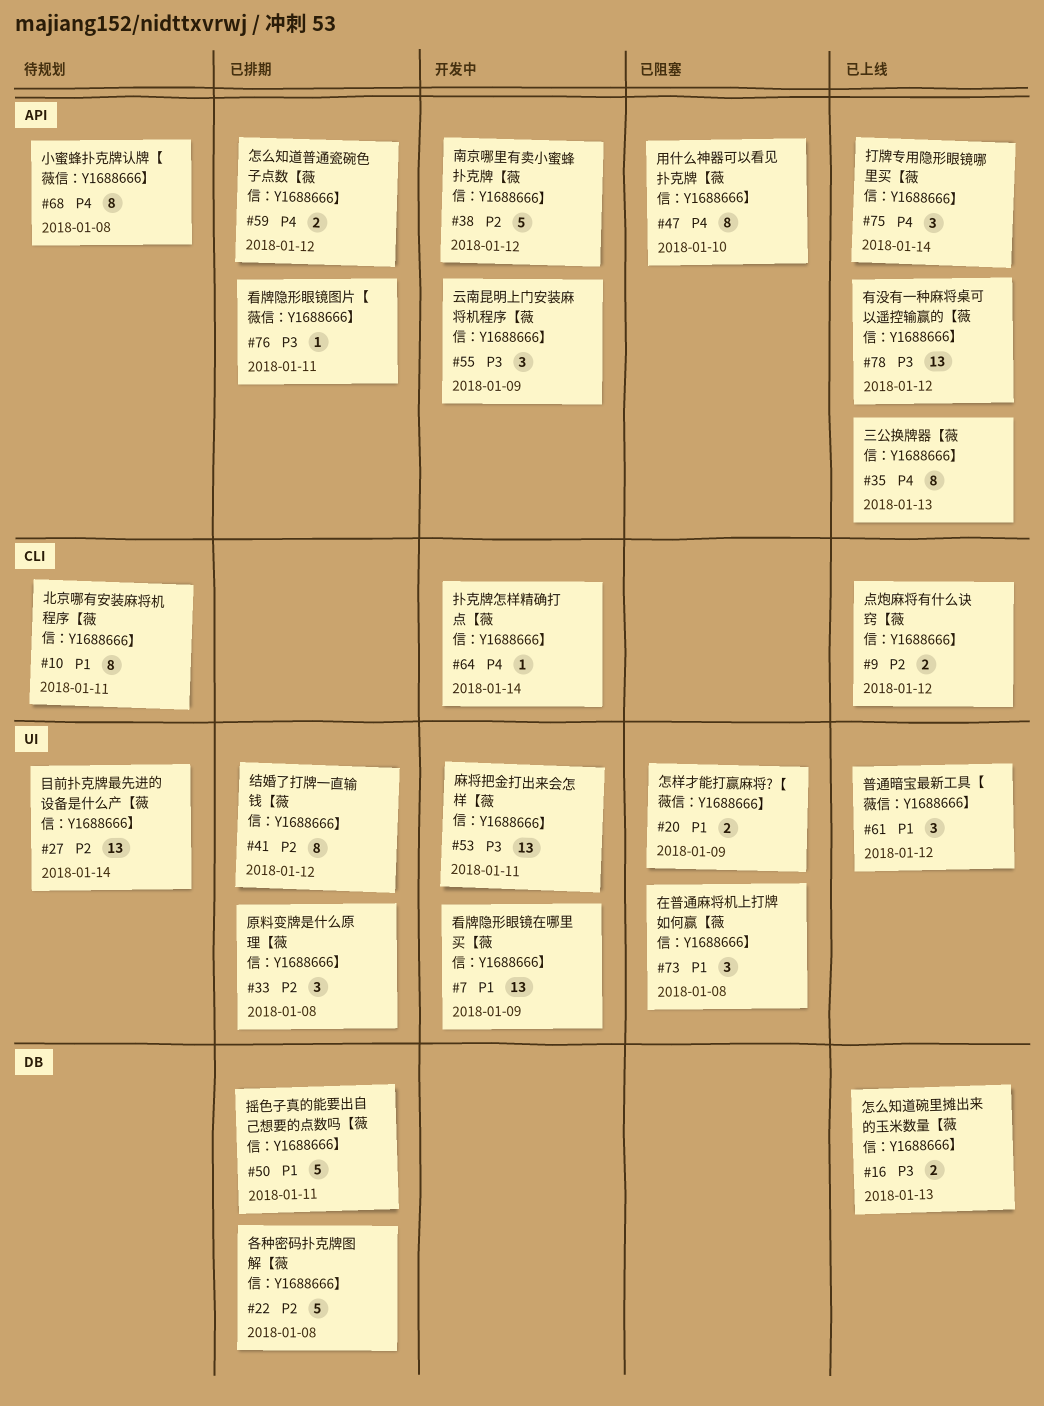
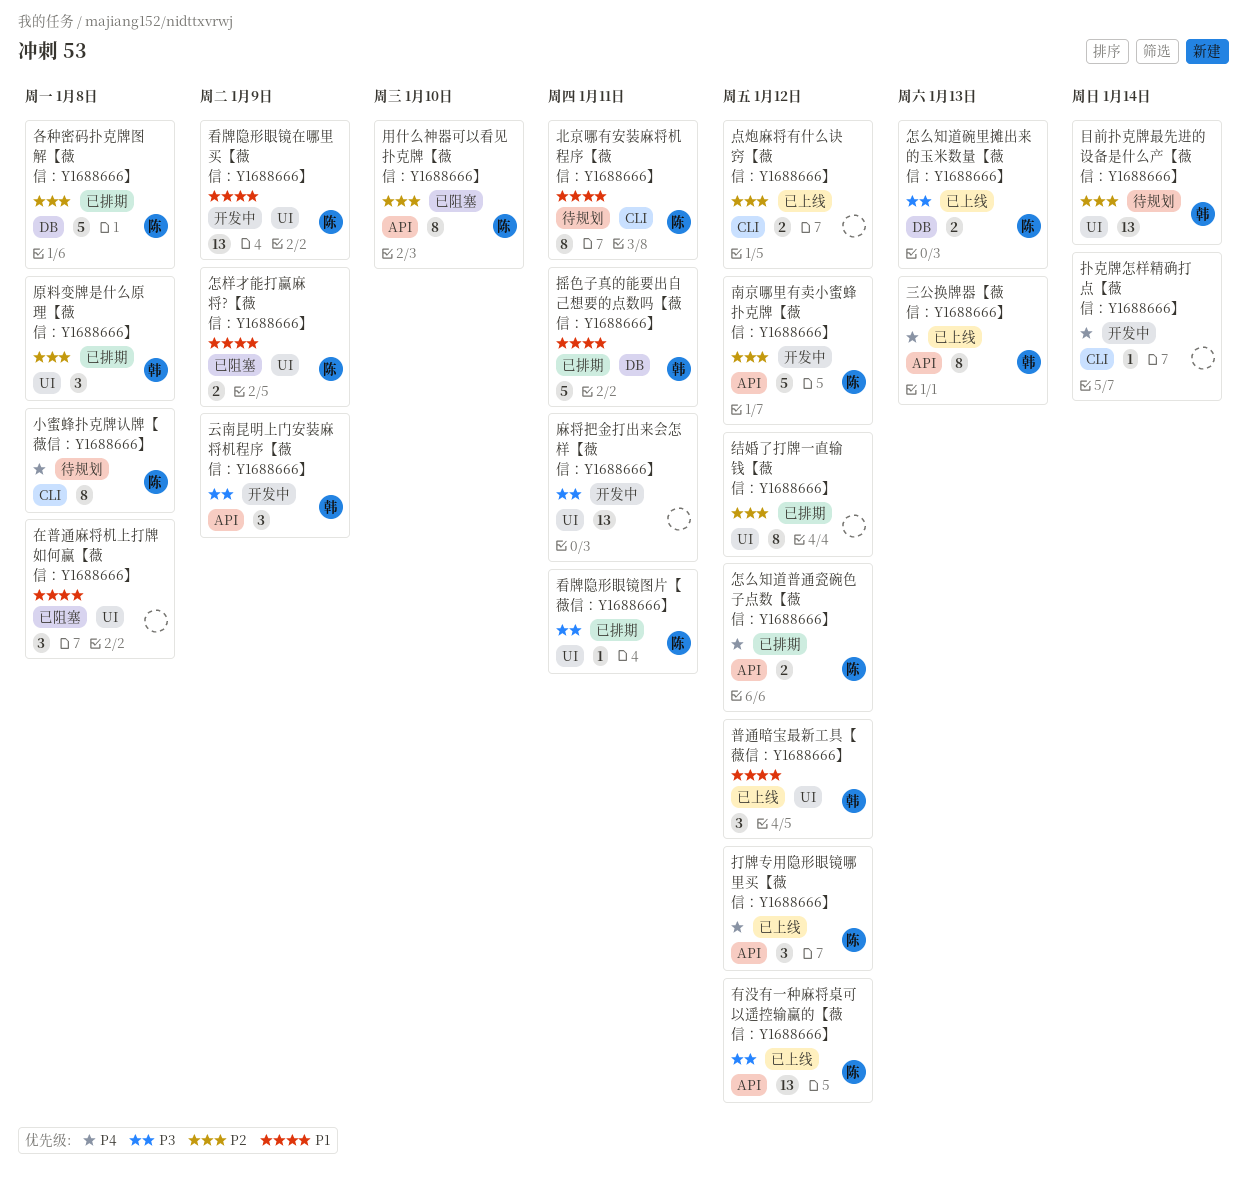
小蜜蜂扑克牌认牌【薇信：Y1688666】, label: API -> CLI
打牌专用隐形眼镜哪里买【薇信：Y1688666】, due: Jan 14 -> Jan 12
用什么神器可以看见扑克牌【薇信：Y1688666】, priority: P4 -> P2
看牌隐形眼镜图片【薇信：Y1688666】, label: API -> UI

